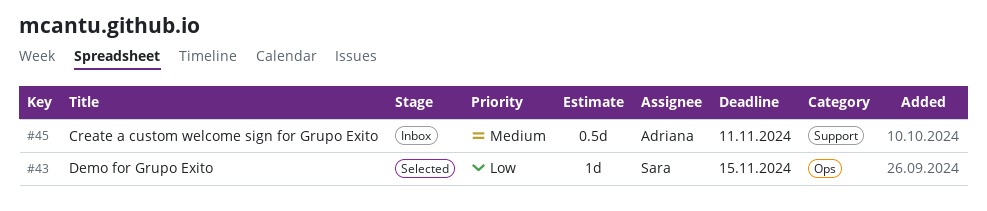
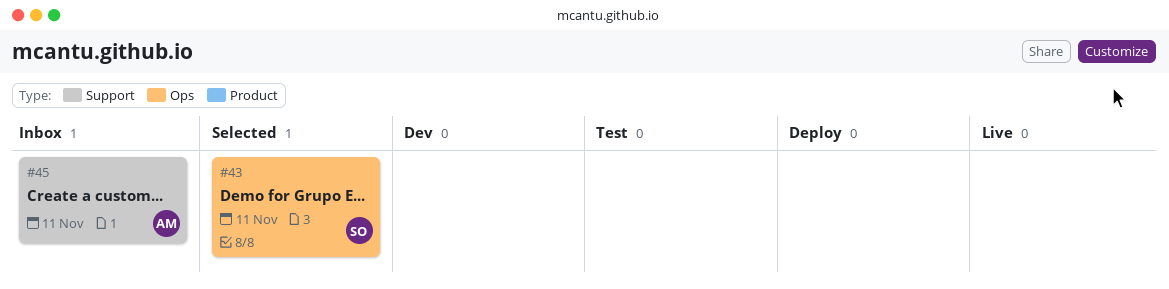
#43, due: Nov 15 -> Nov 11

